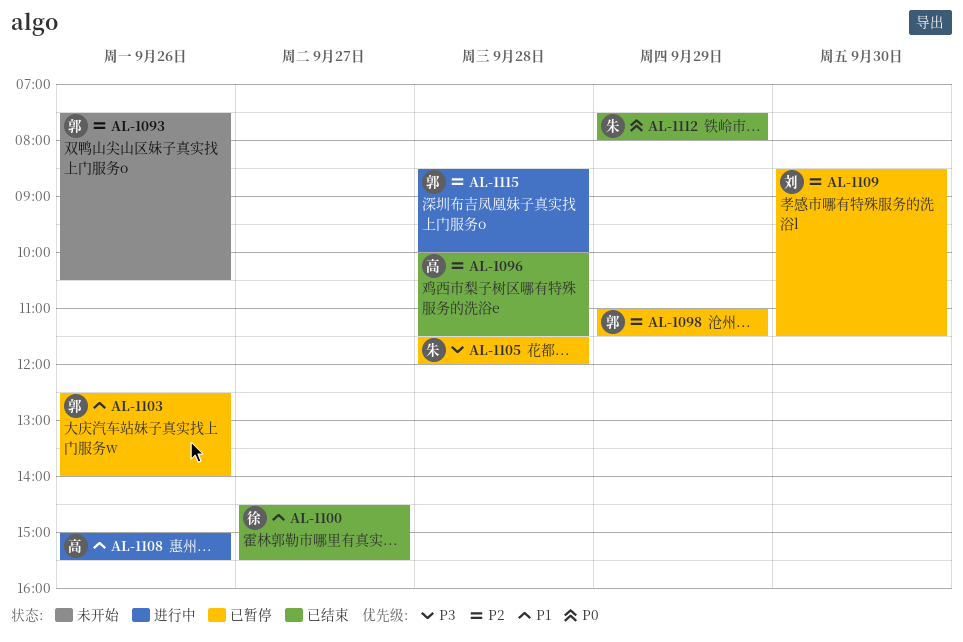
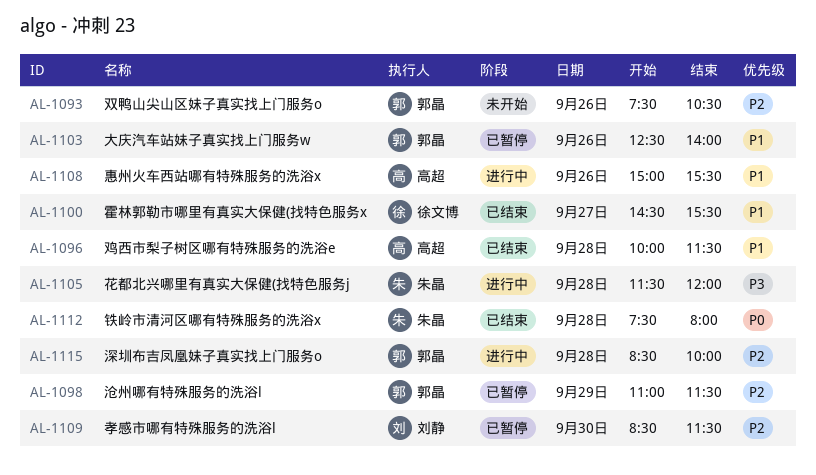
AL-1096, priority: P2 -> P1
AL-1105, status: 已暂停 -> 进行中
AL-1112, day: Sep 29 -> Sep 28

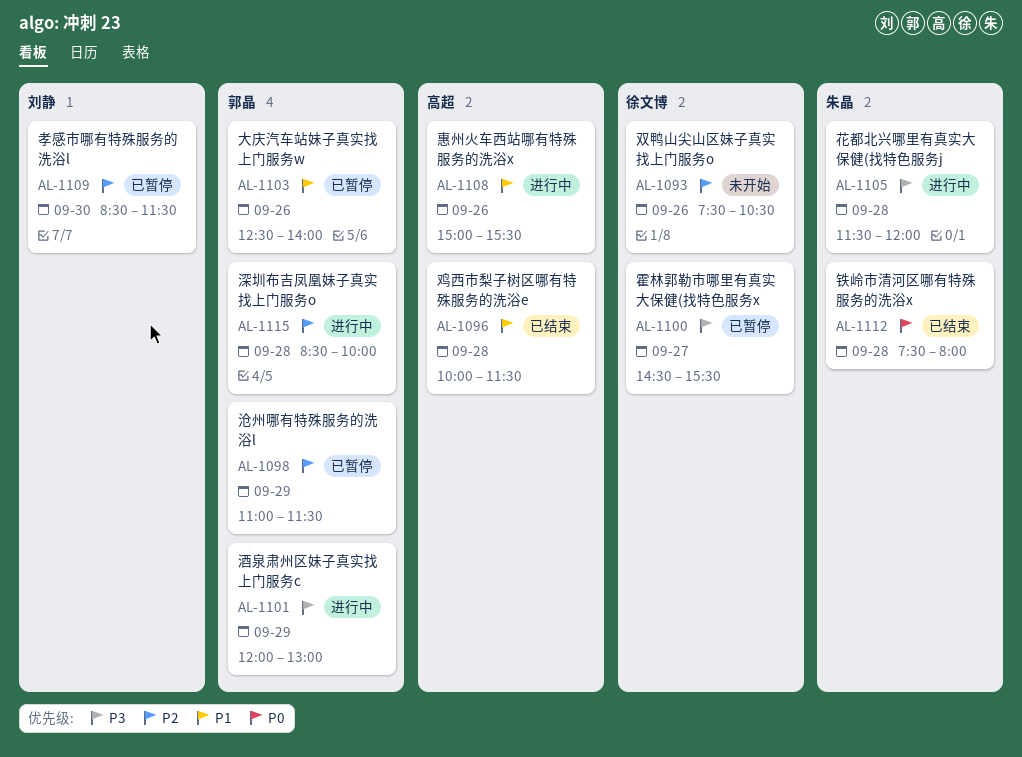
AL-1093, owner: 郭晶 -> 徐文博
AL-1100, status: 已结束 -> 已暂停
AL-1100, priority: P1 -> P3
AL-1101: none -> present

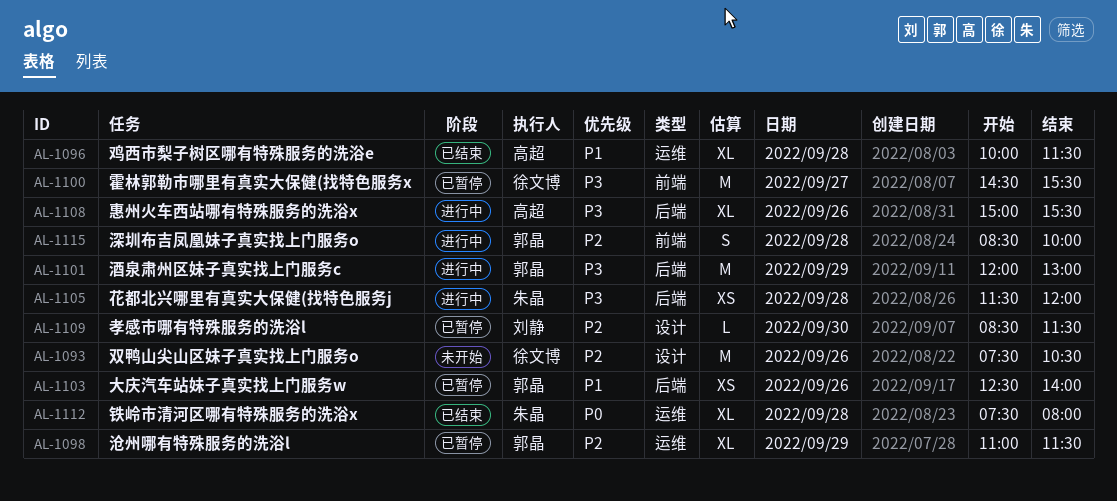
AL-1108, priority: P1 -> P3

